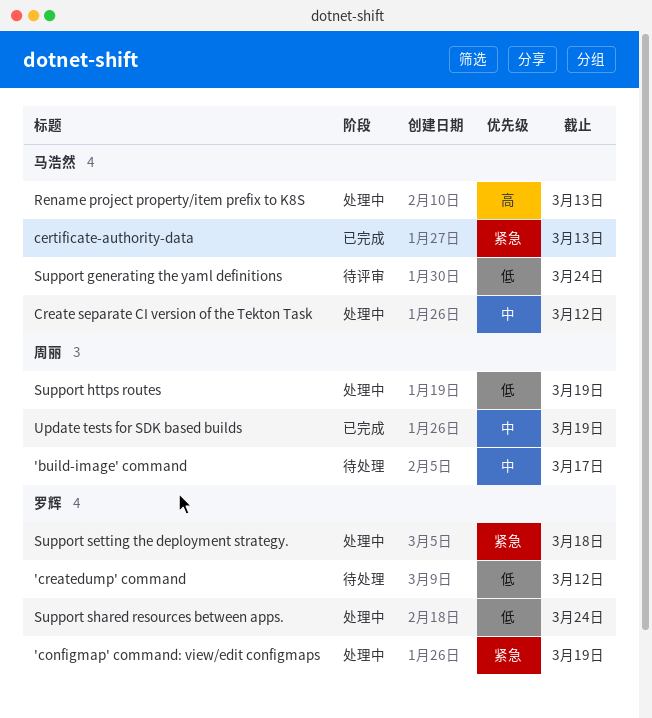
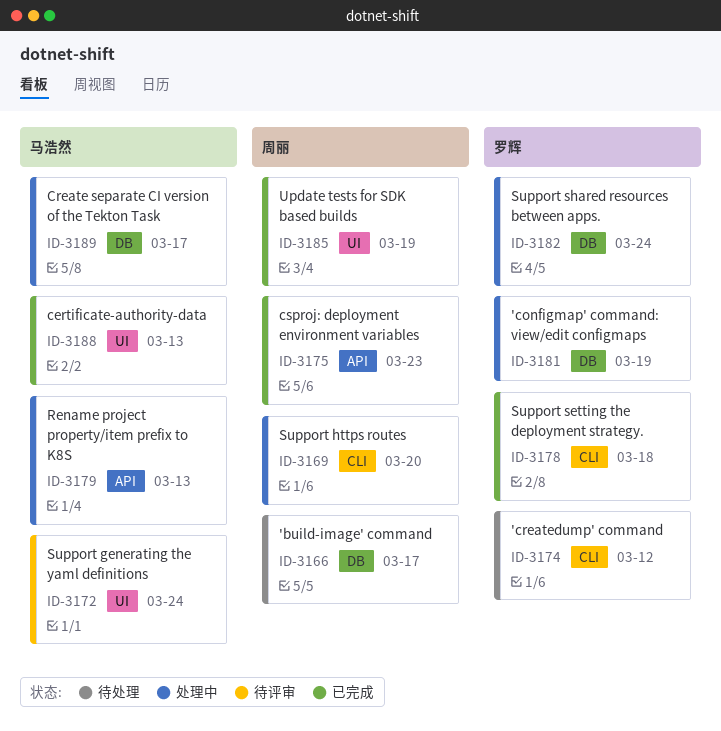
Create separate CI version of the Tekton Task, due: Mar 12 -> Mar 17
csproj: deployment environment variables: none -> present
Support https routes, due: Mar 19 -> Mar 20
Support setting the deployment strategy., status: 处理中 -> 已完成

